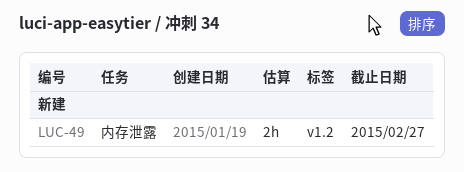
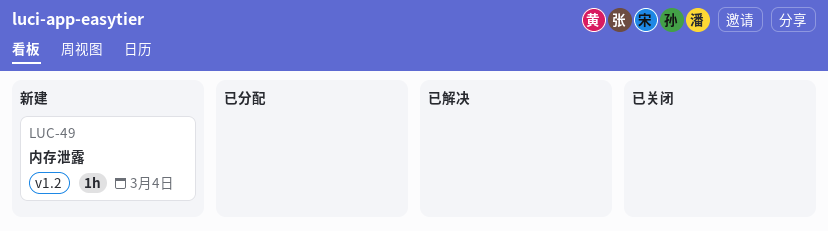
LUC-49, estimate: 2h -> 1h
LUC-49, due: Feb 27 -> Mar 4

